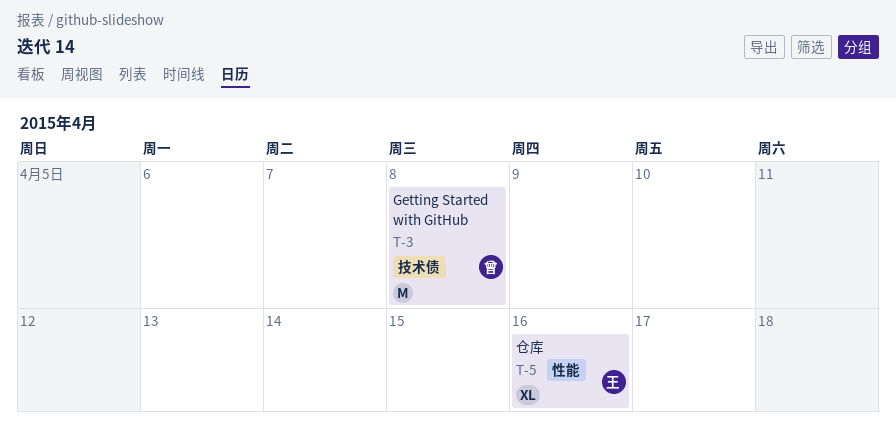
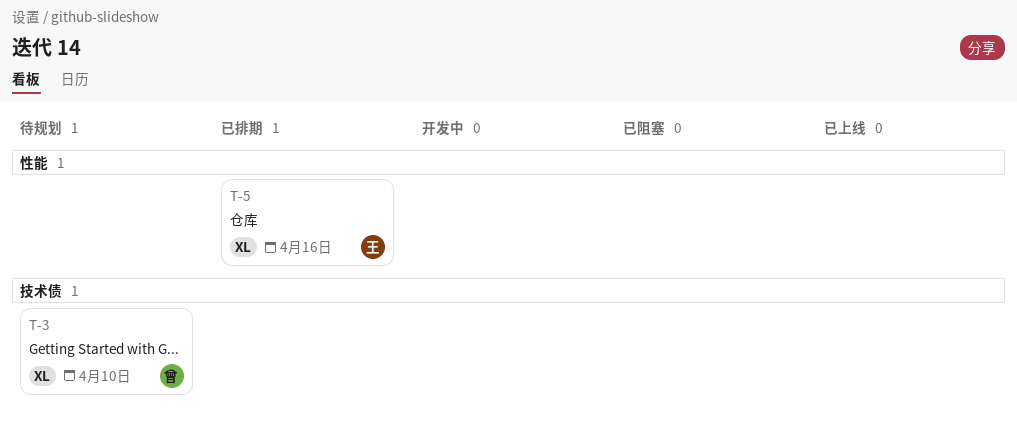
T-3, estimate: M -> XL
T-3, due: Apr 8 -> Apr 10

